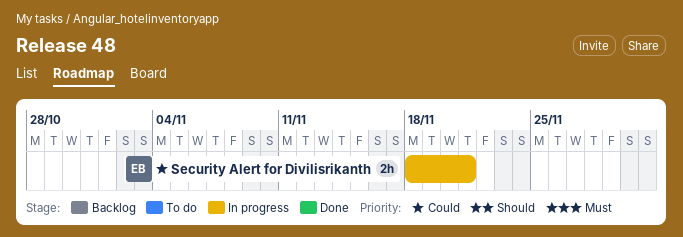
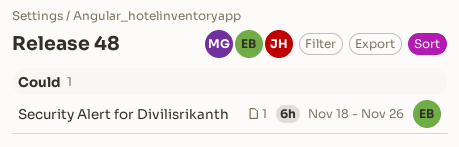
Security Alert for Divilisrikanth, estimate: 2h -> 6h
Security Alert for Divilisrikanth, due: Nov 21 -> Nov 26

